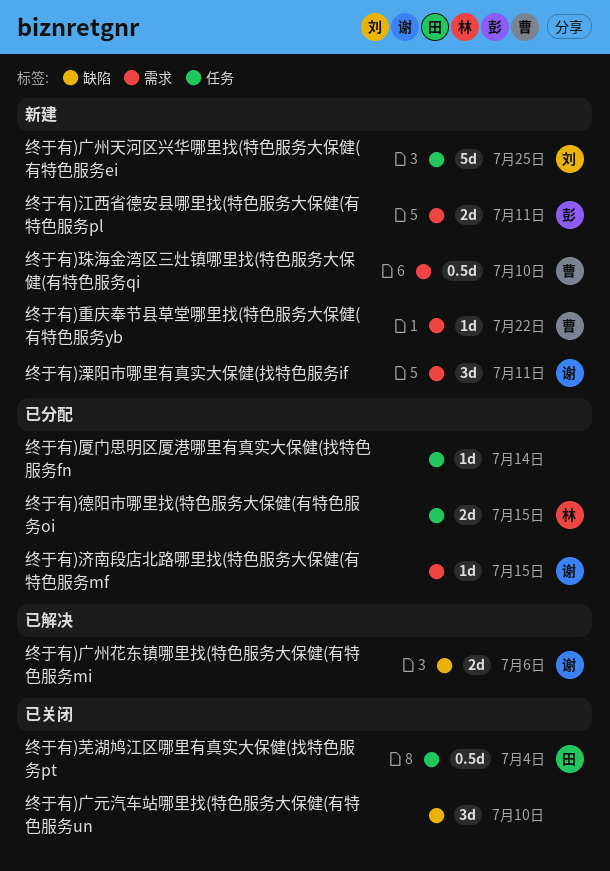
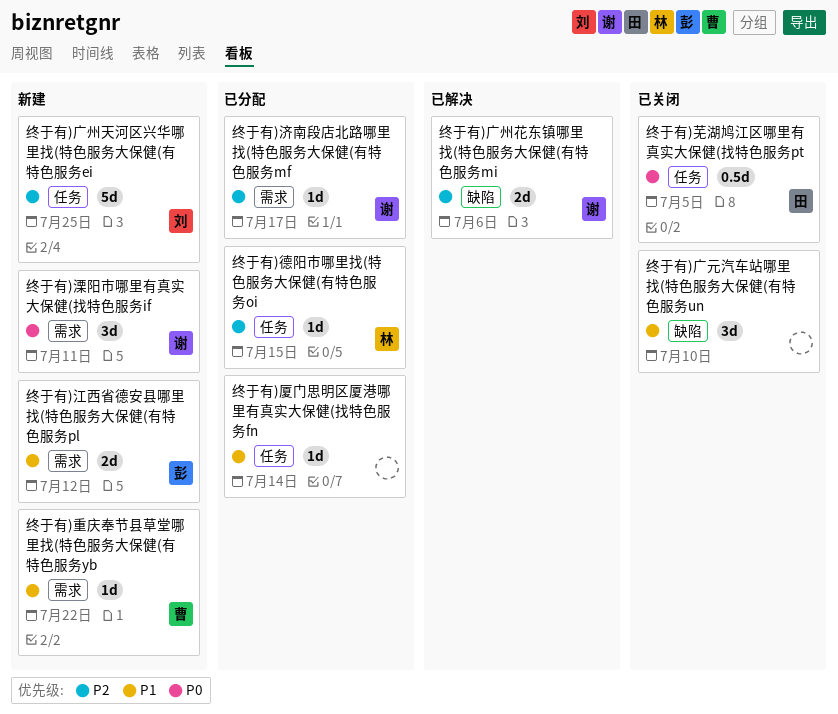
终于有)德阳市哪里找(特色服务大保健(有特色服务oi, estimate: 2d -> 1d
终于有)江西省德安县哪里找(特色服务大保健(有特色服务pl, due: Jul 11 -> Jul 12
终于有)济南段店北路哪里找(特色服务大保健(有特色服务mf, due: Jul 15 -> Jul 17
终于有)珠海金湾区三灶镇哪里找(特色服务大保健(有特色服务qi: present -> none
终于有)芜湖鸠江区哪里有真实大保健(找特色服务pt, due: Jul 4 -> Jul 5

